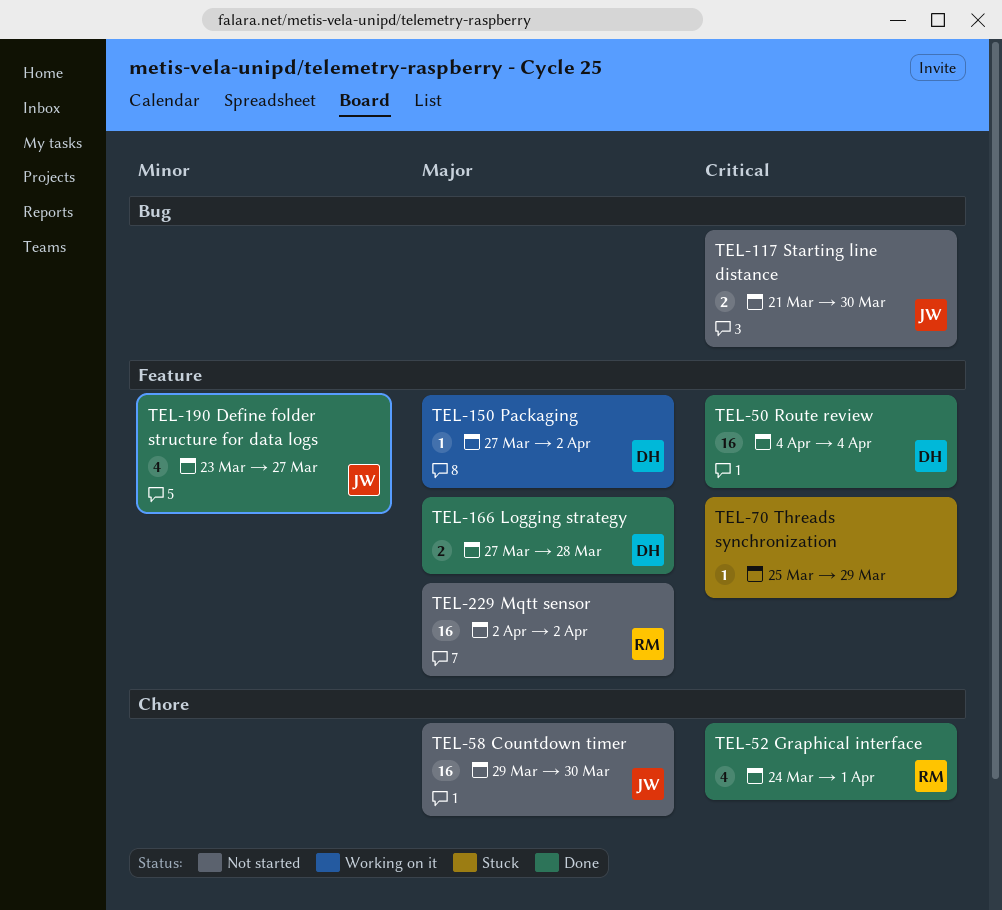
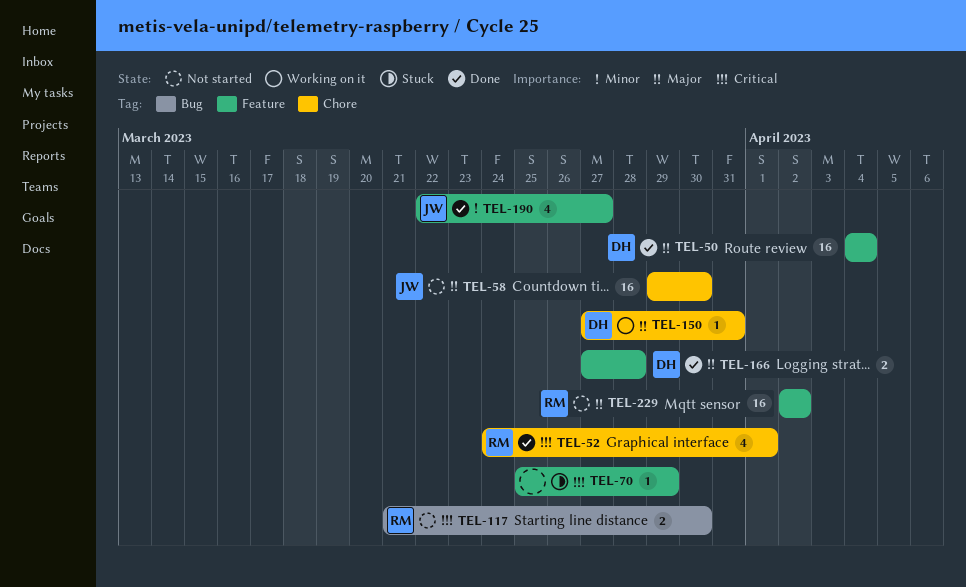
TEL-50, priority: Critical -> Major
TEL-117, owner: JW -> RM
TEL-150, label: Feature -> Chore
TEL-150, due: Apr 2 -> Mar 31
TEL-190, start: Mar 23 -> Mar 22

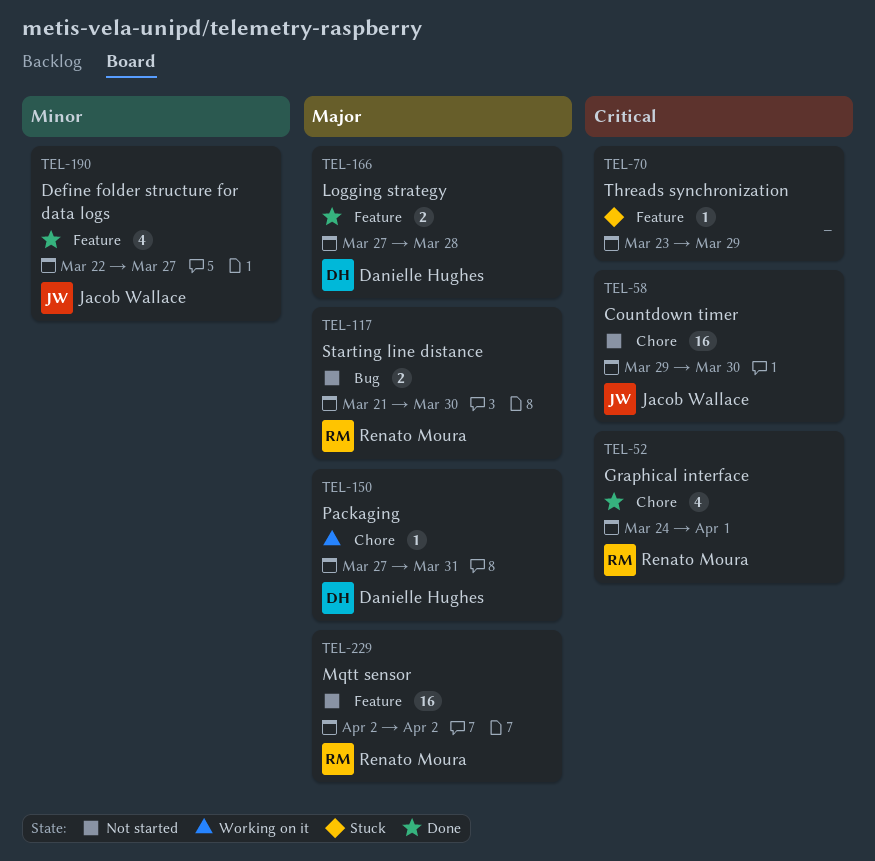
TEL-50: present -> none
TEL-58, priority: Major -> Critical
TEL-70, start: Mar 25 -> Mar 23
TEL-117, priority: Critical -> Major

